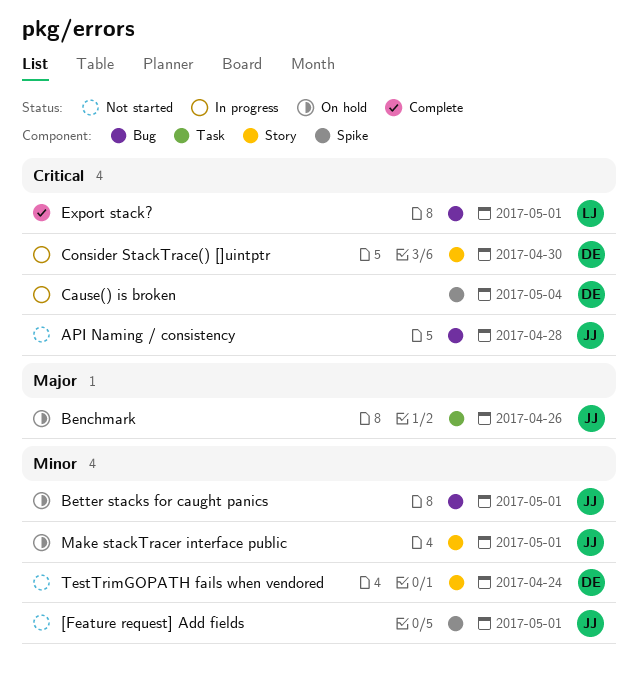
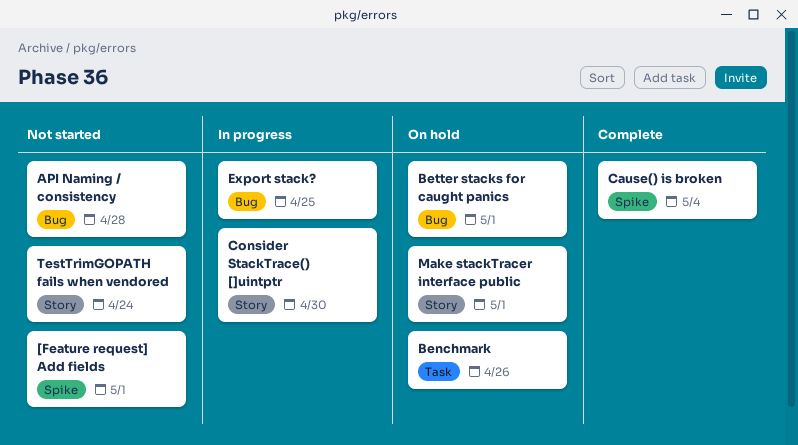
Cause() is broken, status: In progress -> Complete
Export stack?, status: Complete -> In progress
Export stack?, due: May 1 -> Apr 25

